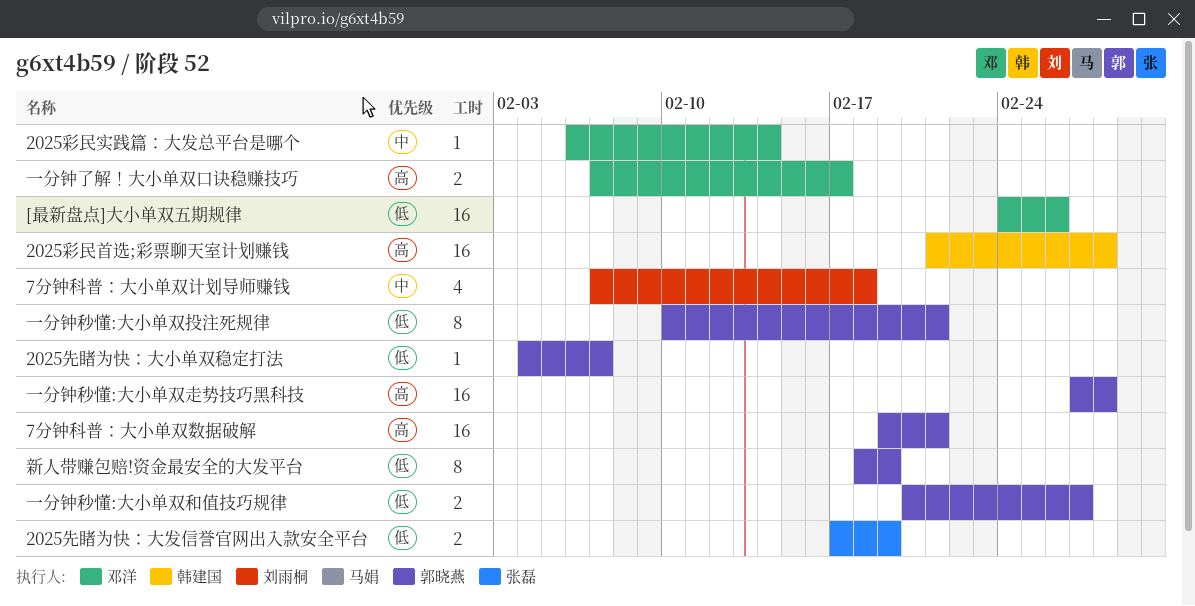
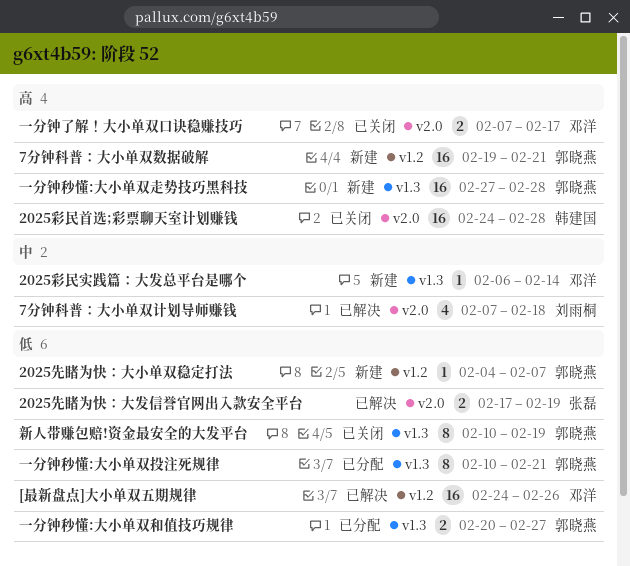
2025彩民首选;彩票聊天室计划赚钱, start: Feb 21 -> Feb 24
新人带赚包赔!资金最安全的大发平台, start: Feb 18 -> Feb 10

